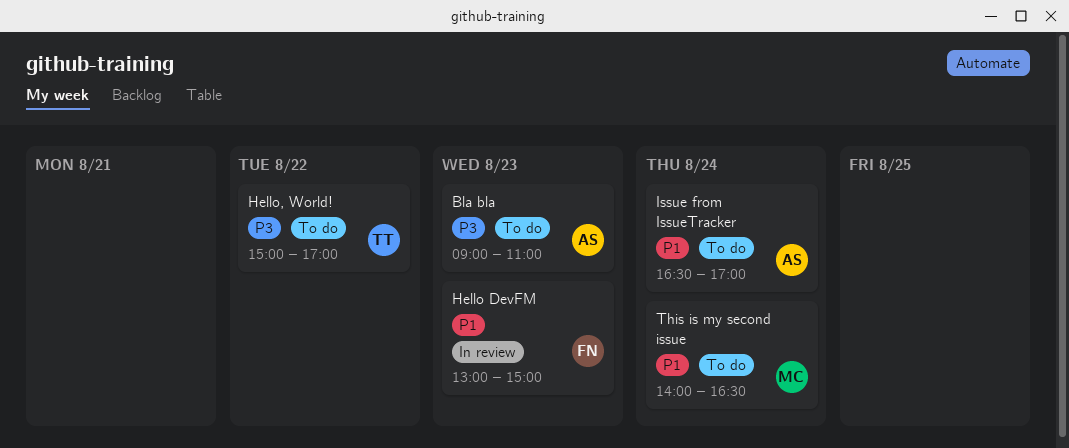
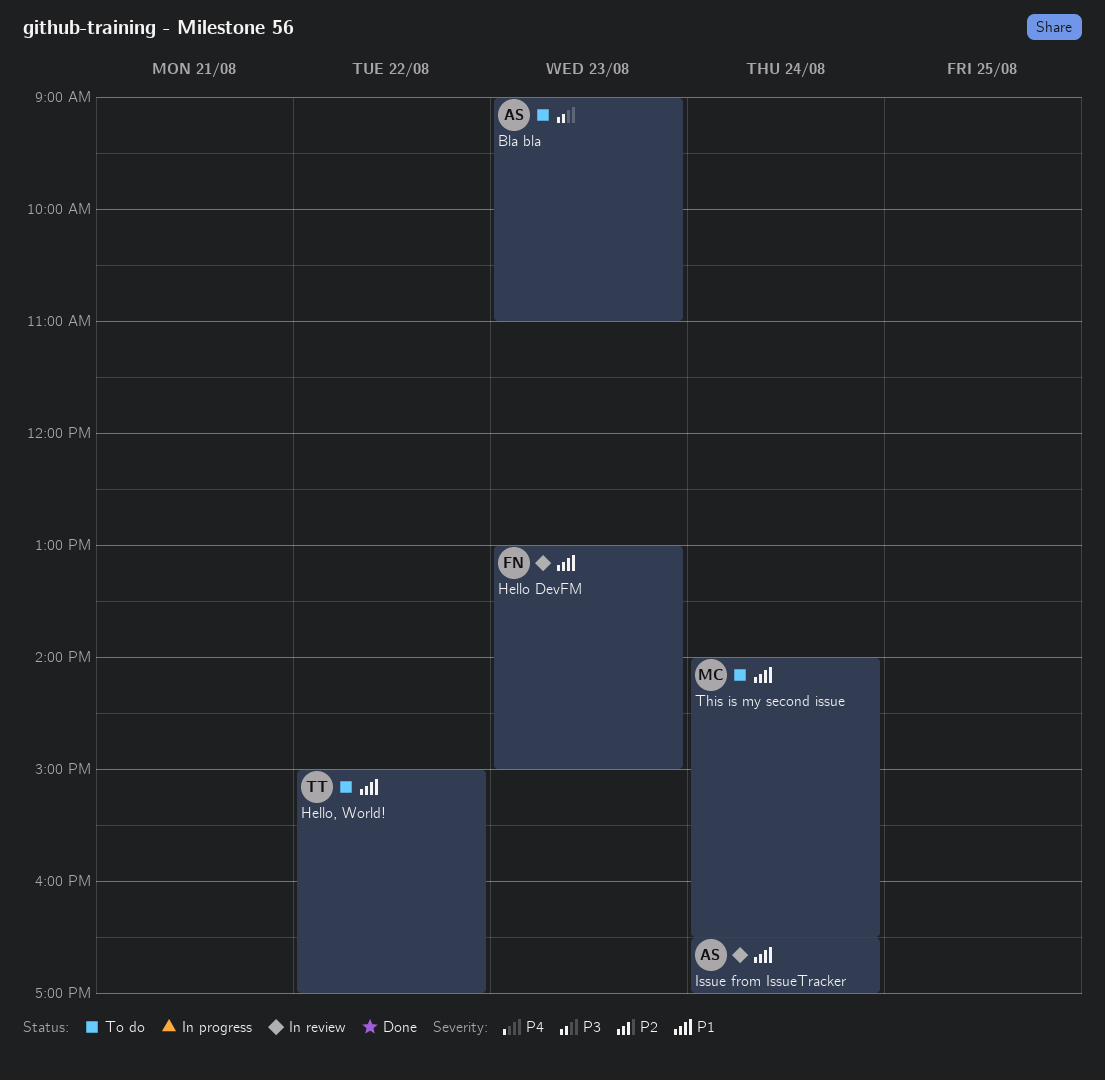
Hello, World!, priority: P3 -> P1
Issue from IssueTracker, status: To do -> In review

